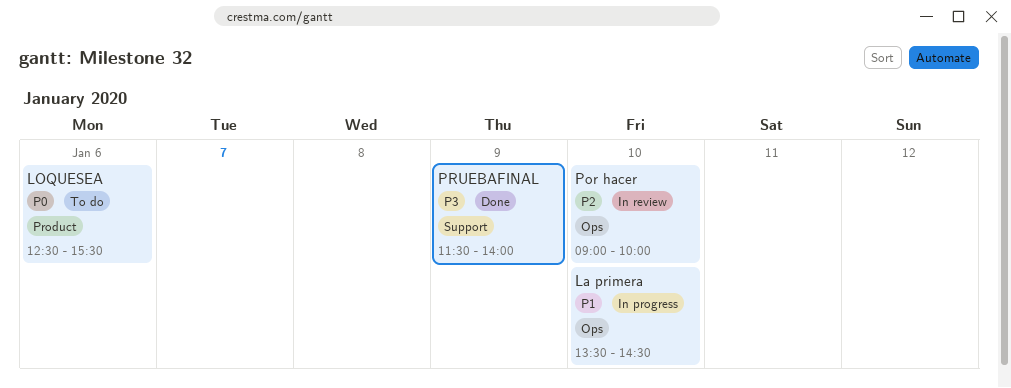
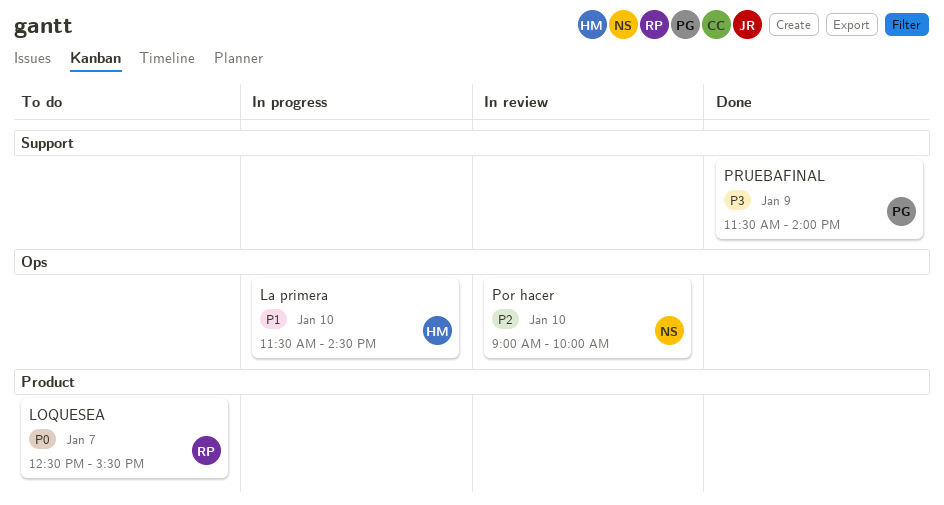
La primera, begins: 13:30 -> 11:30
LOQUESEA, day: Jan 6 -> Jan 7

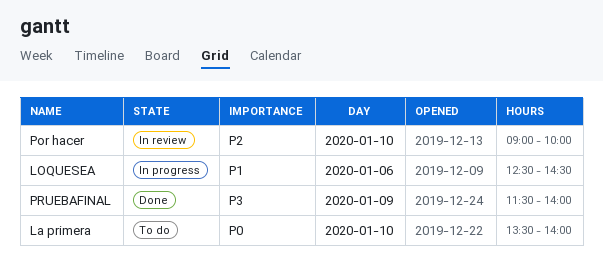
La primera, status: In progress -> To do
La primera, priority: P1 -> P0
La primera, begins: 11:30 -> 13:30
La primera, ends: 14:30 -> 14:00
LOQUESEA, status: To do -> In progress
LOQUESEA, priority: P0 -> P1
LOQUESEA, day: Jan 7 -> Jan 6
LOQUESEA, ends: 15:30 -> 14:30

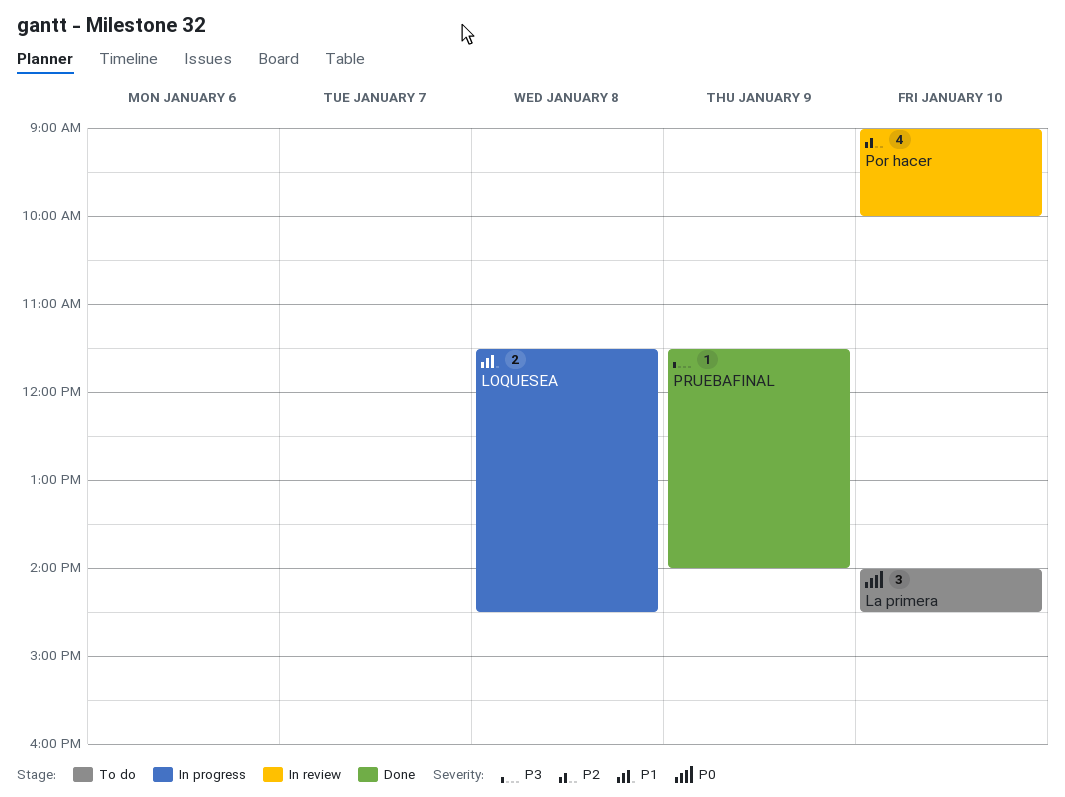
La primera, begins: 13:30 -> 14:00
La primera, ends: 14:00 -> 14:30
LOQUESEA, day: Jan 6 -> Jan 8
LOQUESEA, begins: 12:30 -> 11:30

